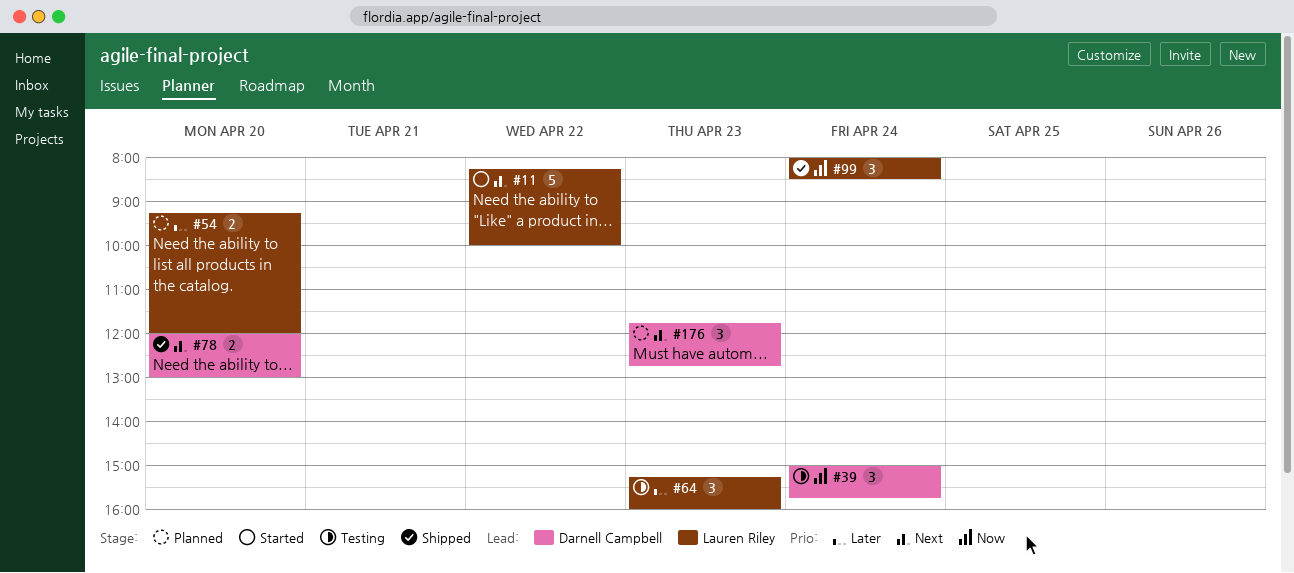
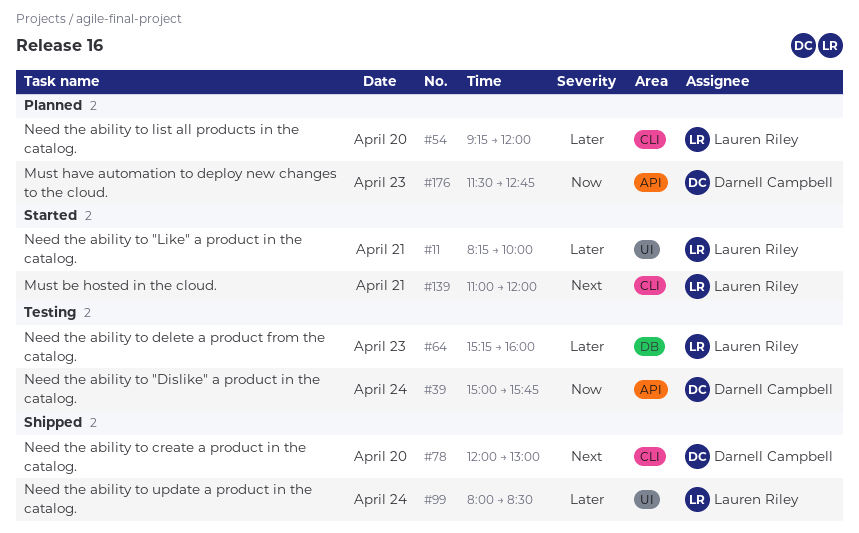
#11, priority: Next -> Later
#11, day: Apr 22 -> Apr 21
#99, priority: Now -> Later
#139: none -> present
#176, priority: Next -> Now
#176, begins: 11:45 -> 11:30

